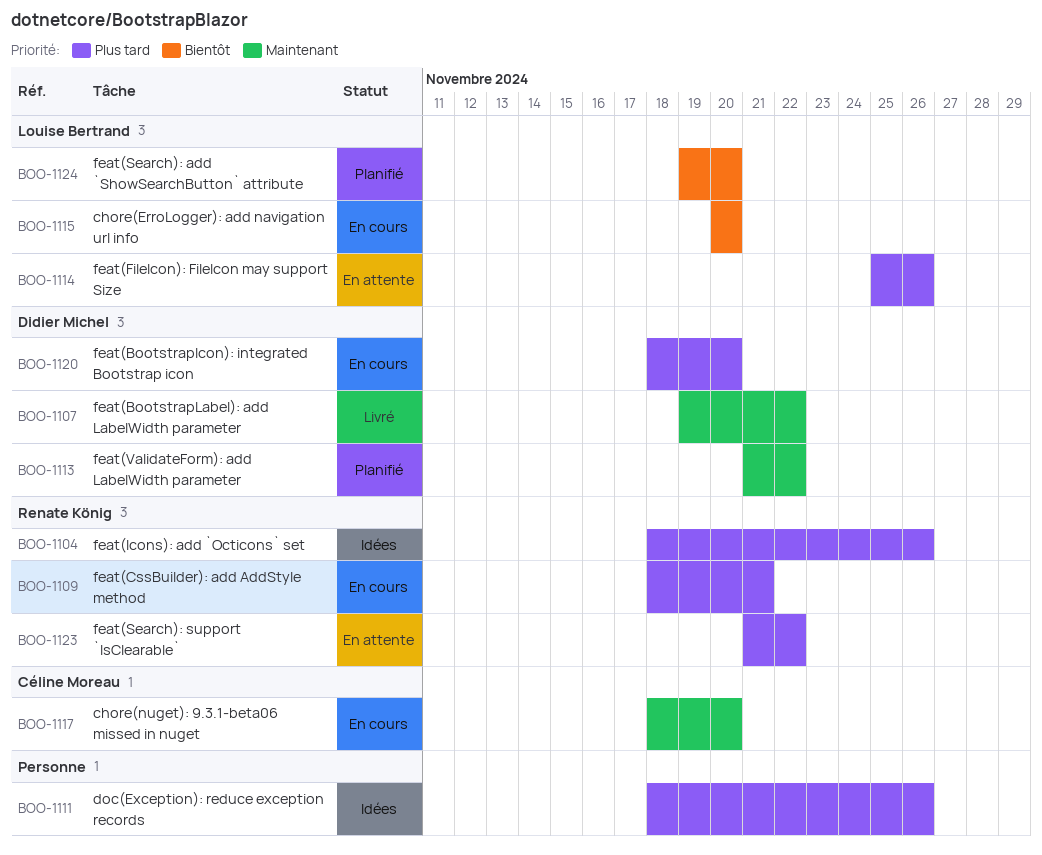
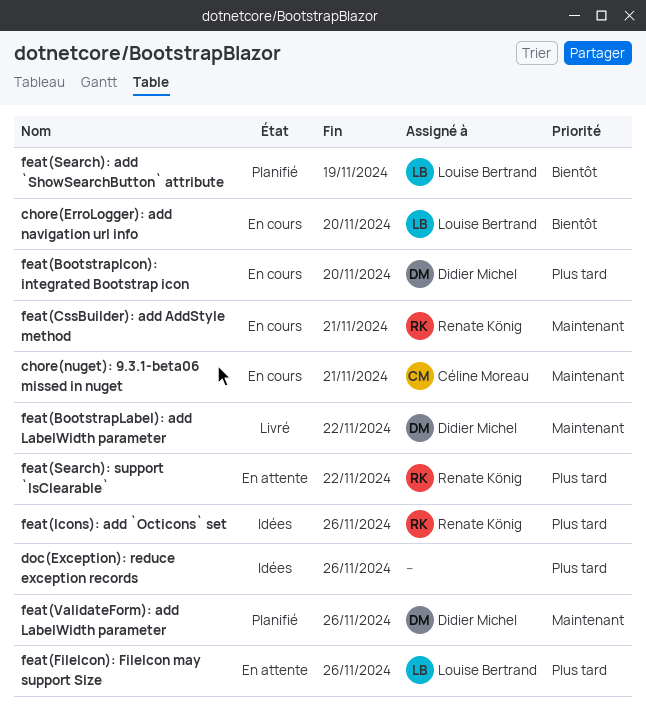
chore(nuget): 9.3.1-beta06 missed in nuget, due: Nov 20 -> Nov 21
feat(CssBuilder): add AddStyle method, priority: Plus tard -> Maintenant
feat(Search): add `ShowSearchButton` attribute, due: Nov 20 -> Nov 19
feat(ValidateForm): add LabelWidth parameter, due: Nov 22 -> Nov 26

